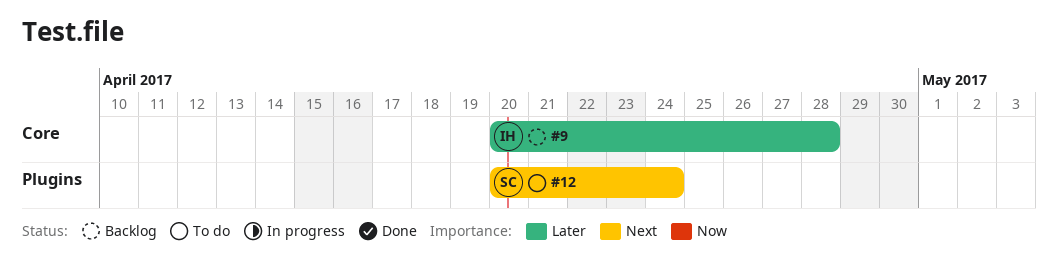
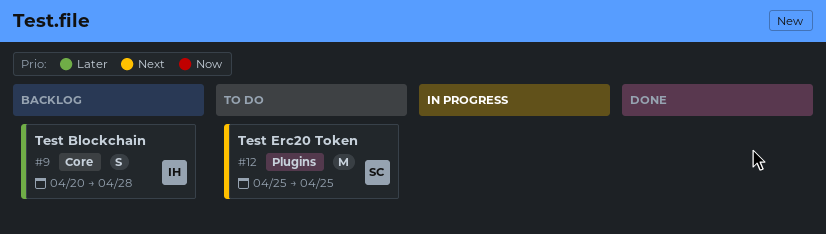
#12, start: Apr 20 -> Apr 25
#12, due: Apr 24 -> Apr 25

